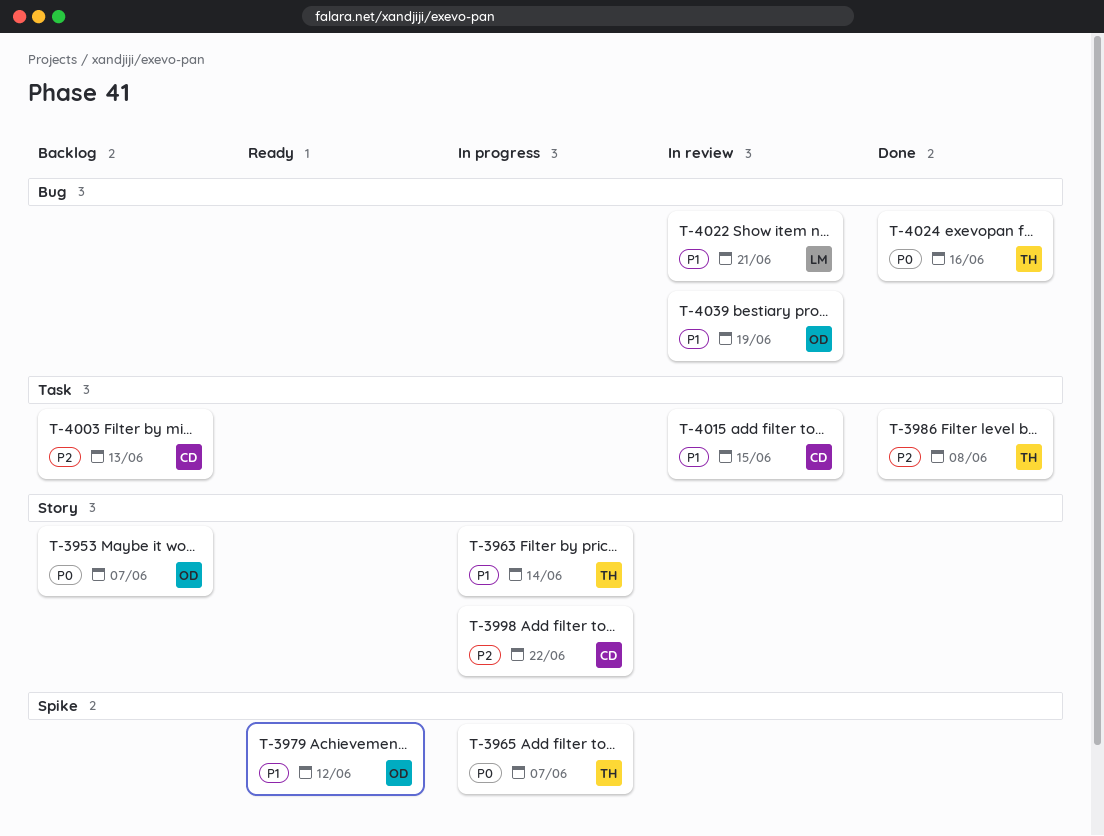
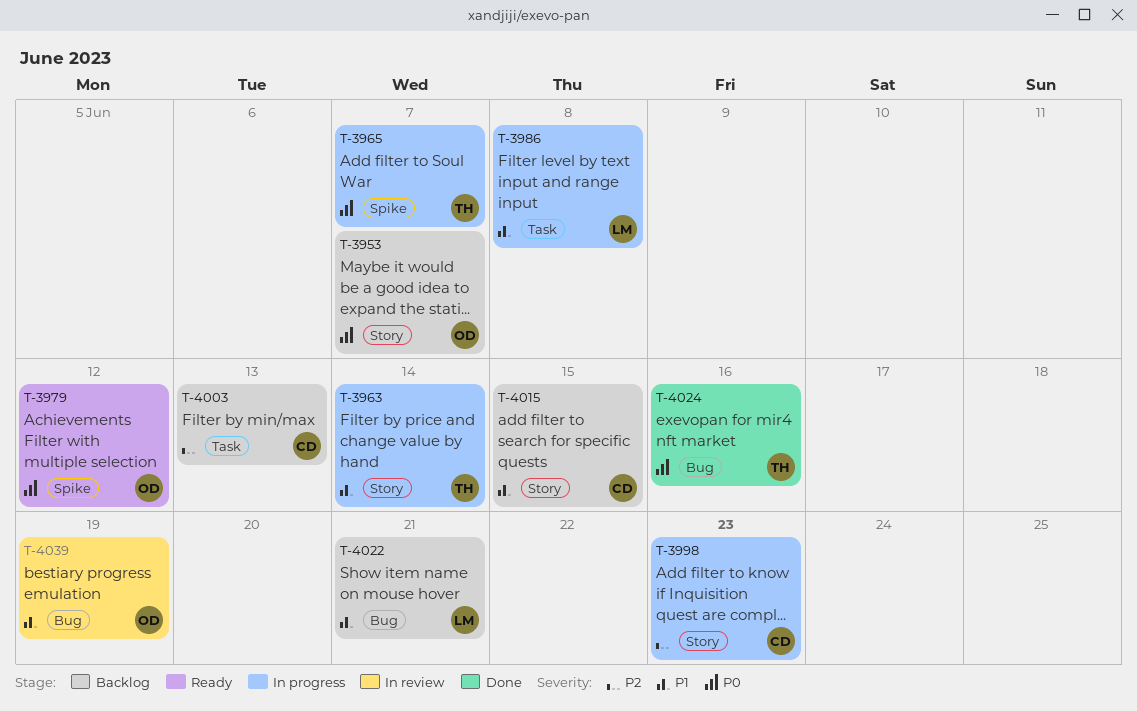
T-3979, priority: P1 -> P0
T-3986, status: Done -> In progress
T-3986, owner: TH -> LM
T-3986, priority: P2 -> P1
T-3998, due: Jun 22 -> Jun 23
T-4015, status: In review -> Backlog
T-4015, label: Task -> Story
T-4022, status: In review -> Backlog

